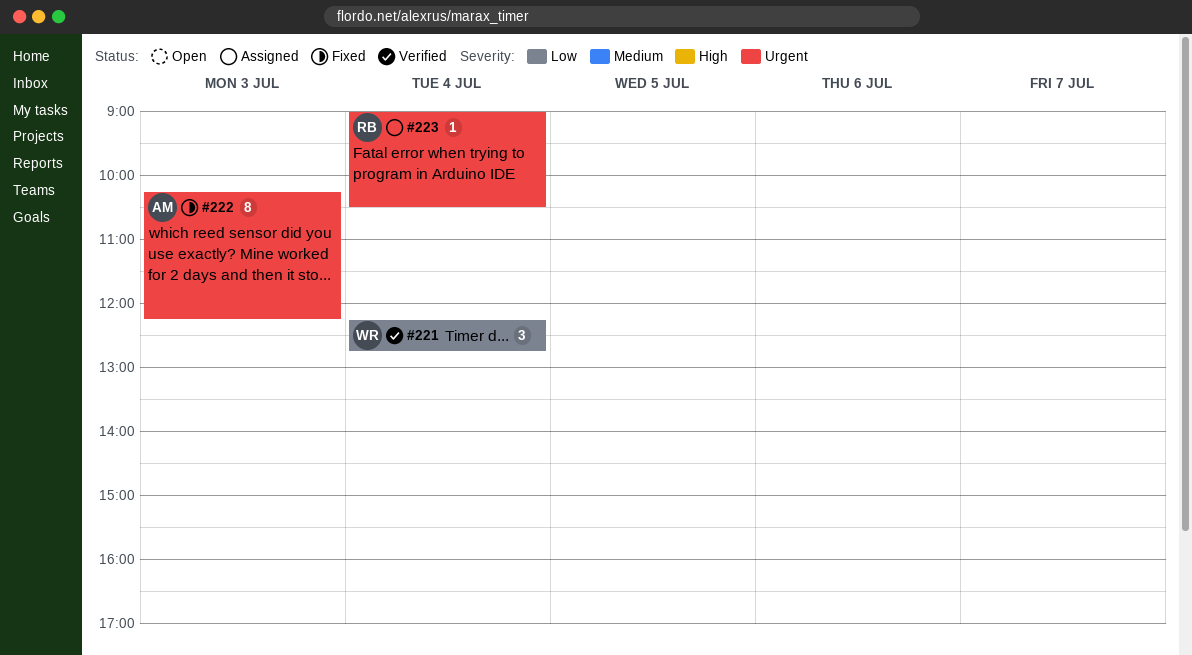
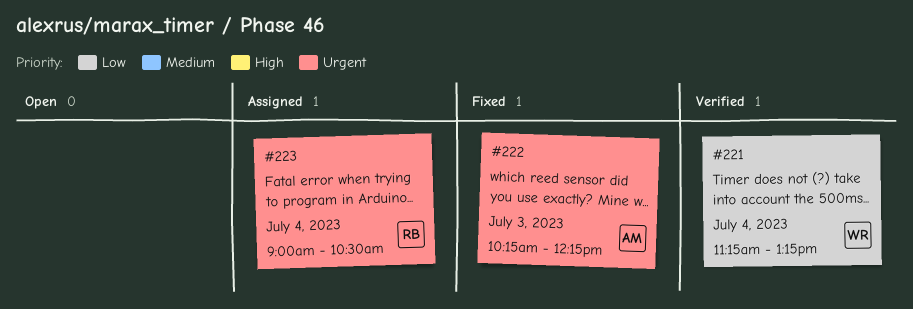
#221, begins: 12:15 -> 11:15
#221, ends: 12:45 -> 13:15

